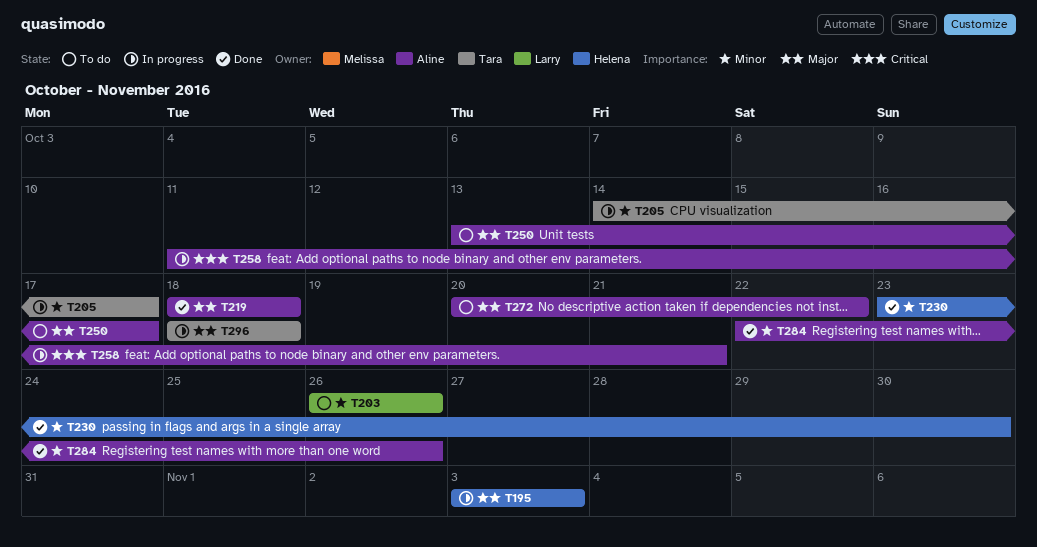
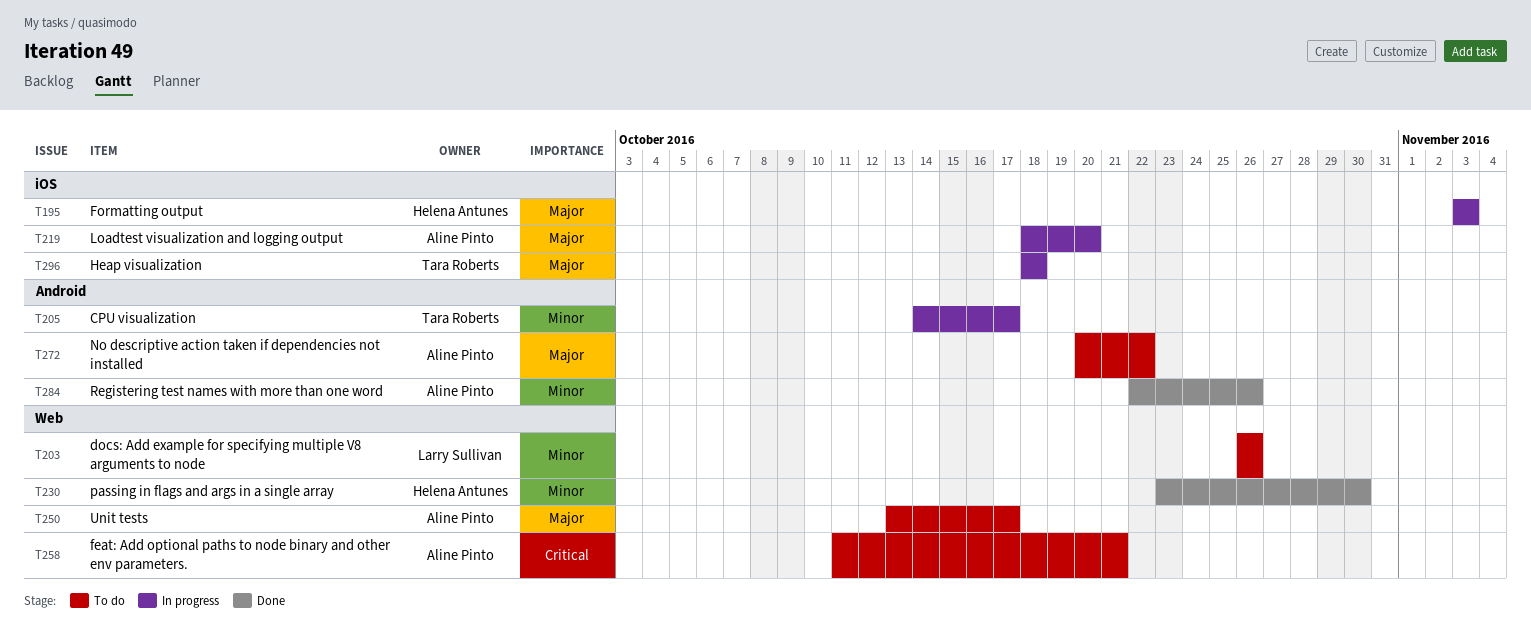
T219, status: Done -> In progress
T219, due: Oct 18 -> Oct 20
T258, status: In progress -> To do

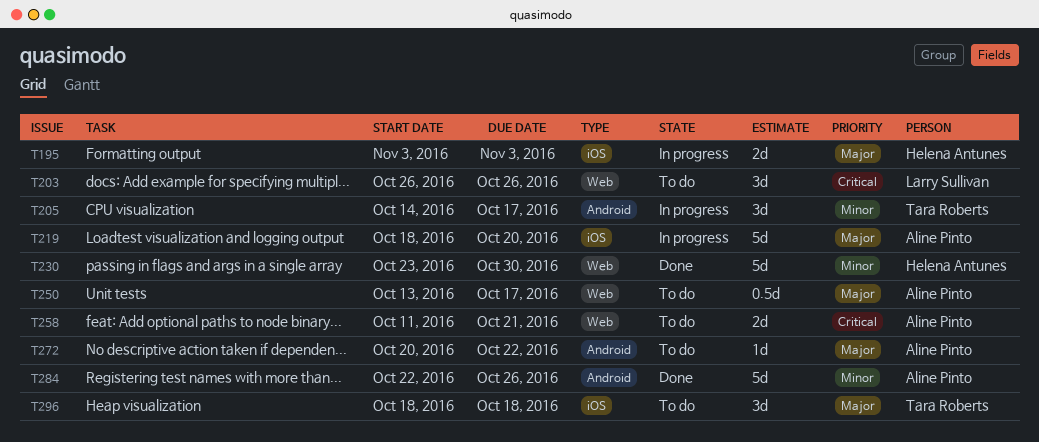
T203, priority: Minor -> Critical
T296, status: In progress -> To do

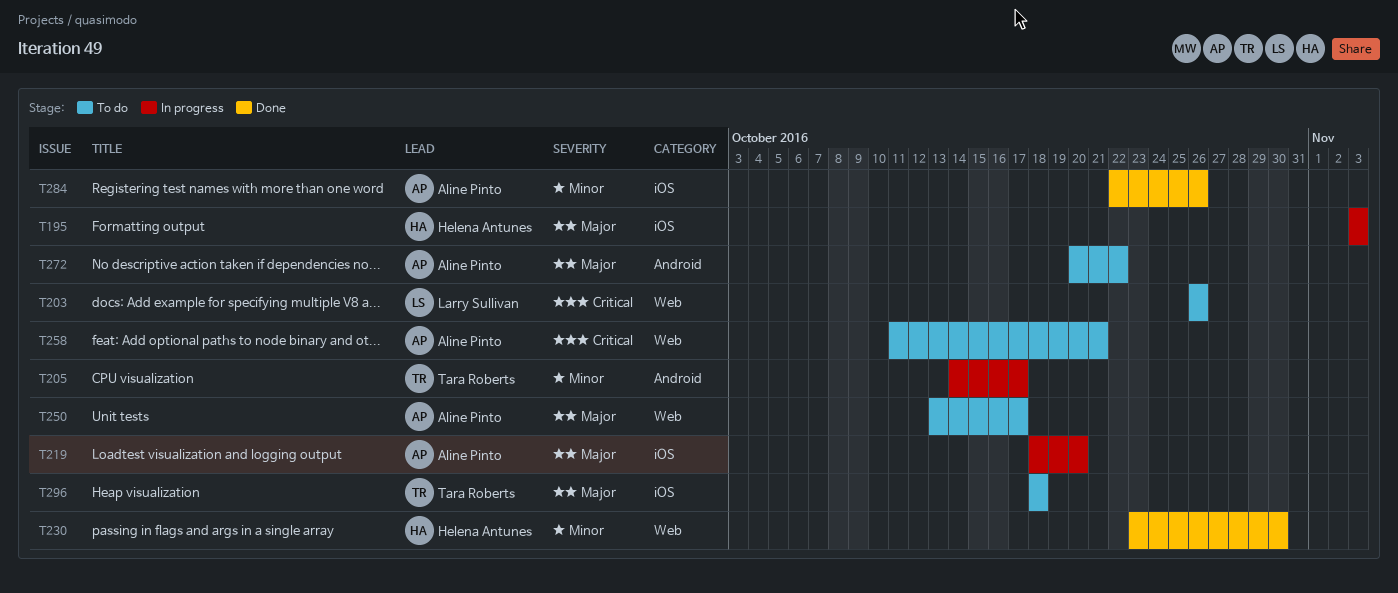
T284, label: Android -> iOS

